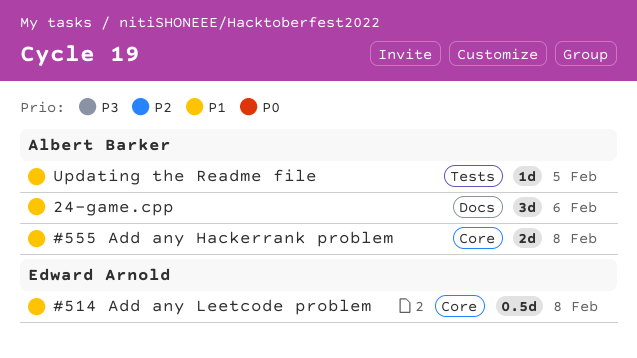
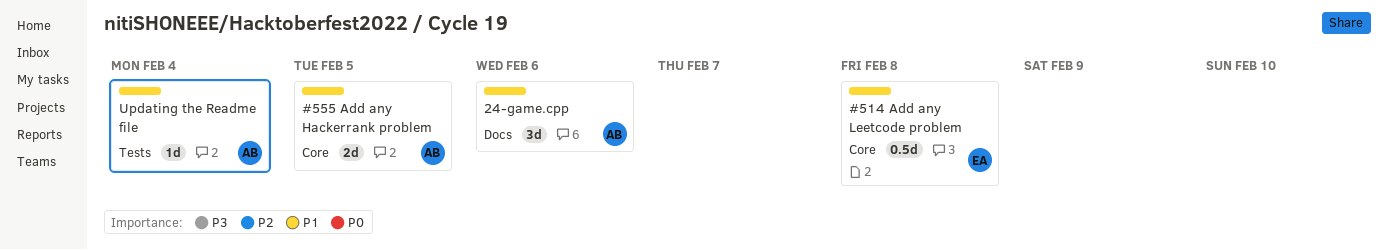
#555 Add any Hackerrank problem, due: Feb 8 -> Feb 5
Updating the Readme file, due: Feb 5 -> Feb 4

